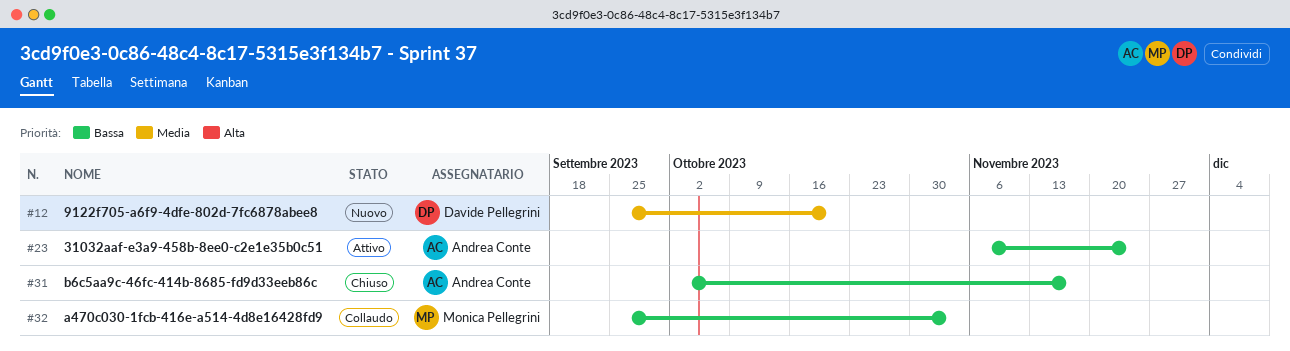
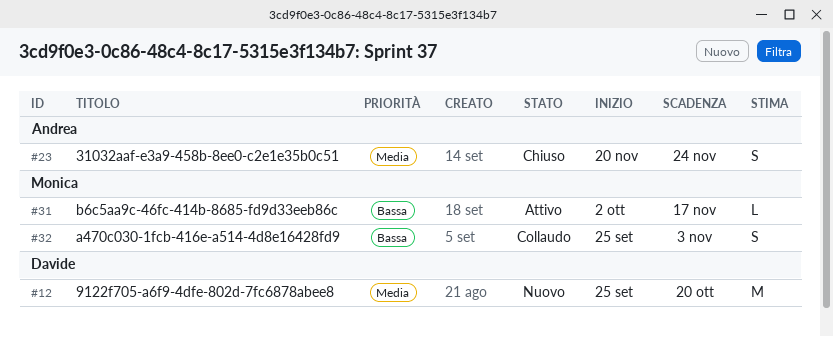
#23, status: Attivo -> Chiuso
#23, priority: Bassa -> Media
#23, start: Nov 6 -> Nov 20
#31, status: Chiuso -> Attivo
#31, owner: Andrea Conte -> Monica Pellegrini

